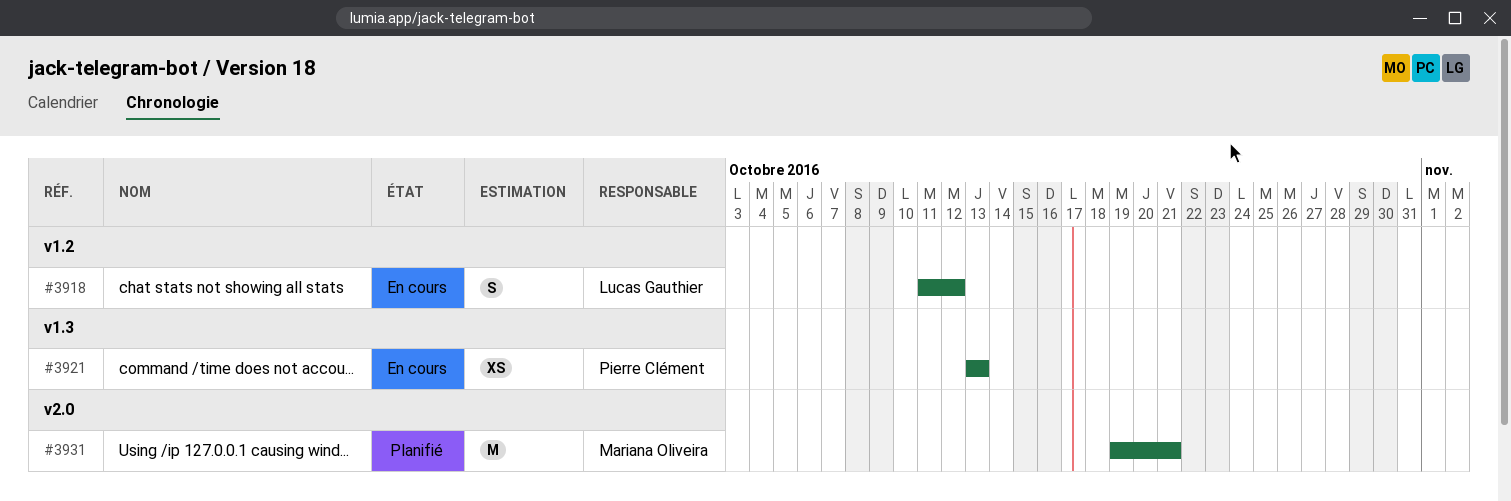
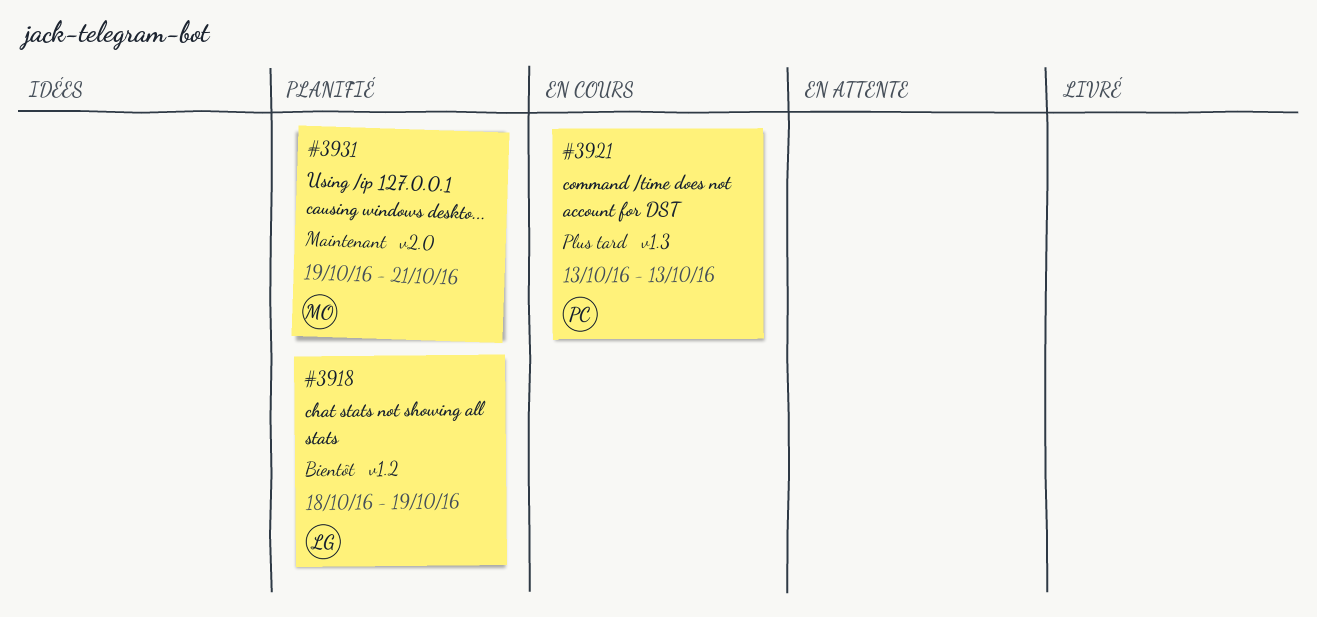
#3918, status: En cours -> Planifié
#3918, start: Oct 11 -> Oct 18
#3918, due: Oct 12 -> Oct 19

